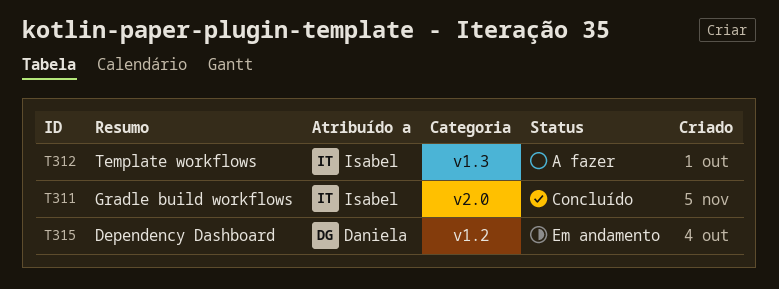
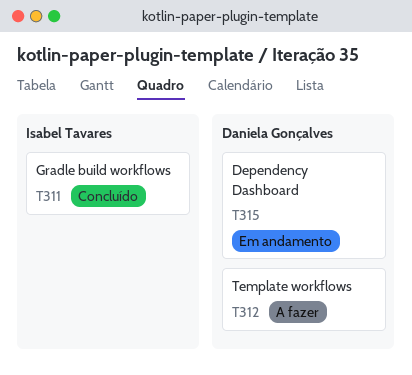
T312, owner: Isabel Tavares -> Daniela Gonçalves

